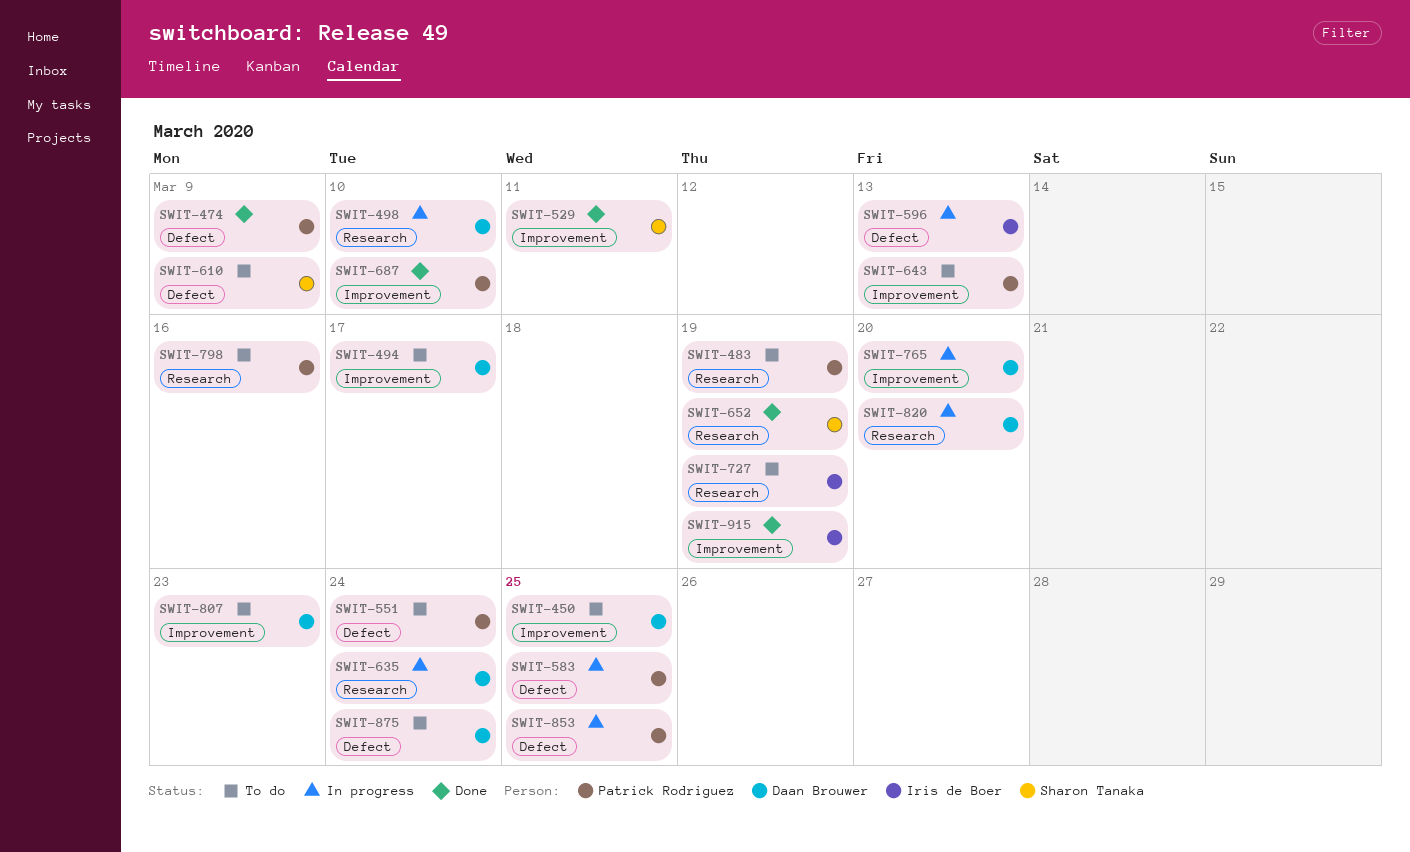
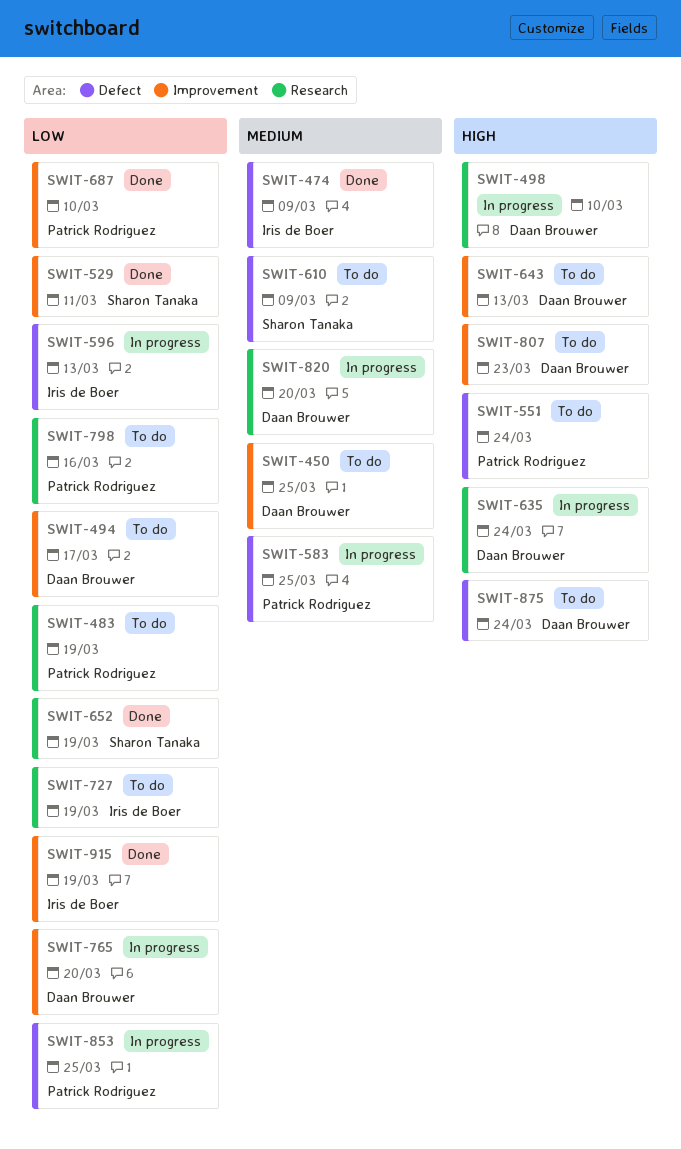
SWIT-474, owner: Patrick Rodriguez -> Iris de Boer
SWIT-643, owner: Patrick Rodriguez -> Daan Brouwer

